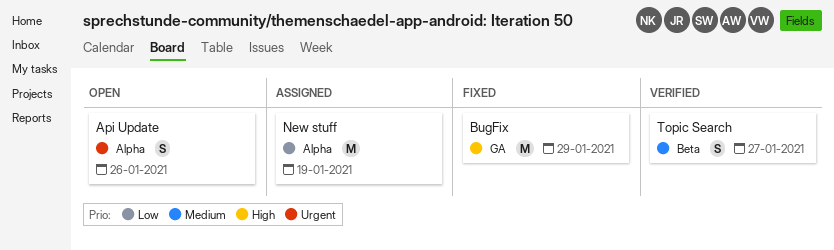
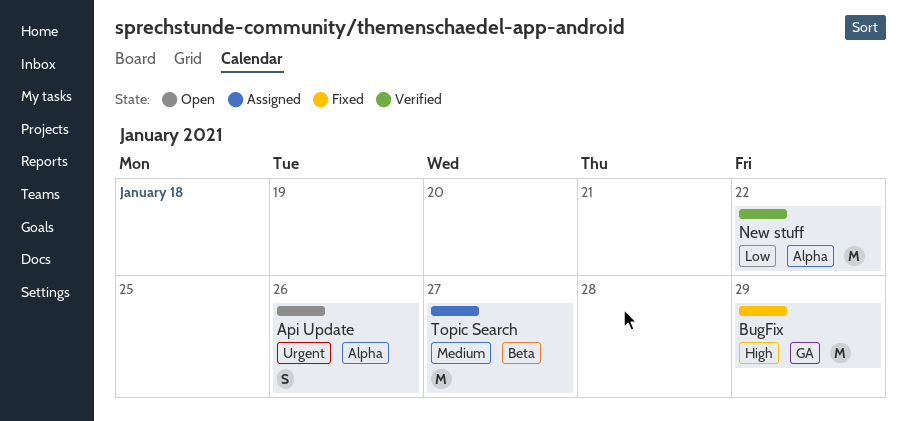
New stuff, status: Assigned -> Verified
New stuff, due: Jan 19 -> Jan 22
Topic Search, status: Verified -> Assigned
Topic Search, estimate: S -> M

